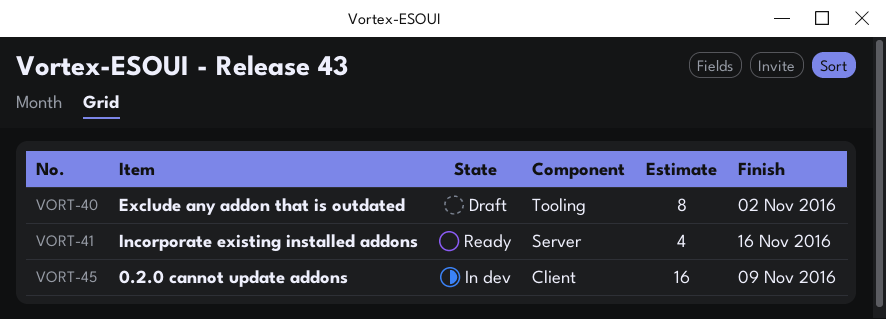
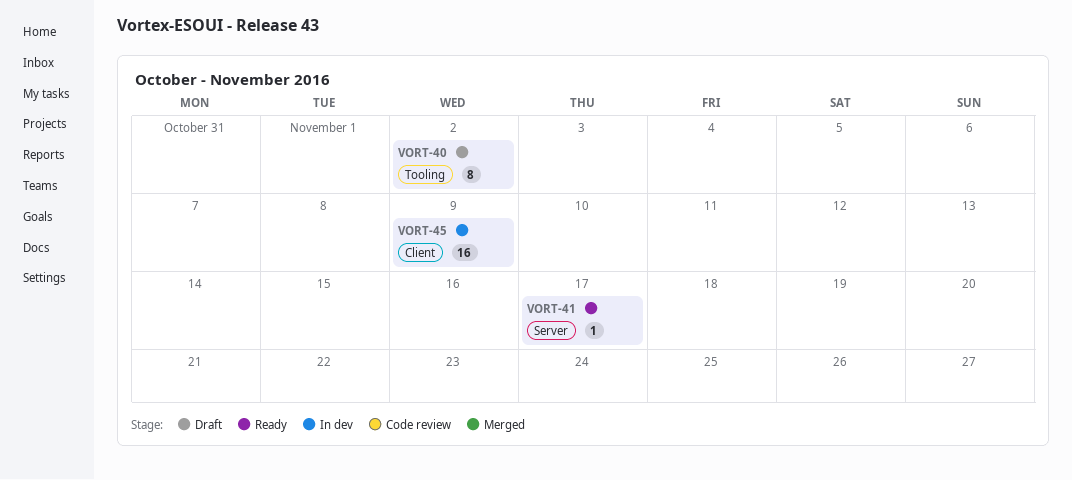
VORT-41, estimate: 4 -> 1
VORT-41, due: Nov 16 -> Nov 17

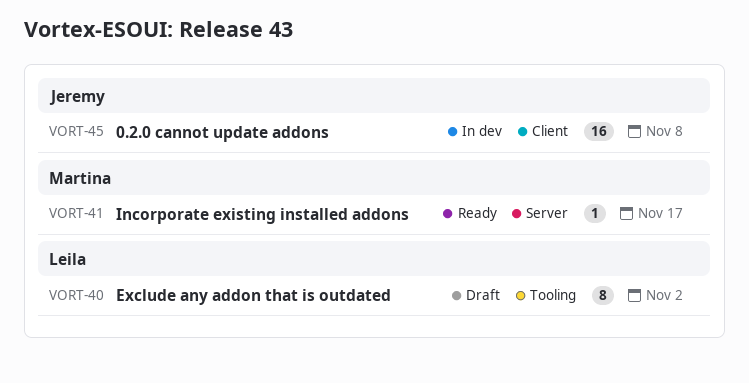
VORT-45, due: Nov 9 -> Nov 8

